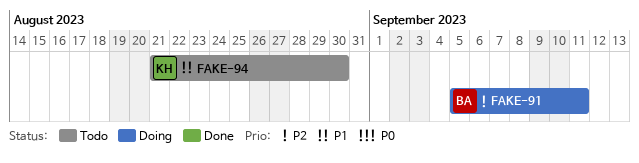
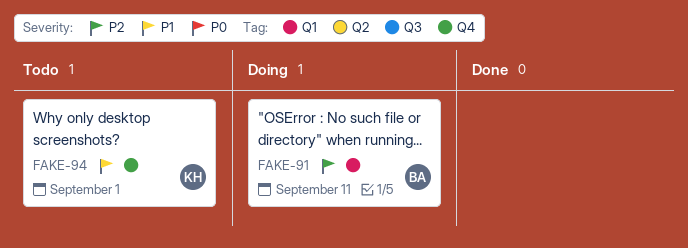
FAKE-94, due: Aug 30 -> Sep 1

